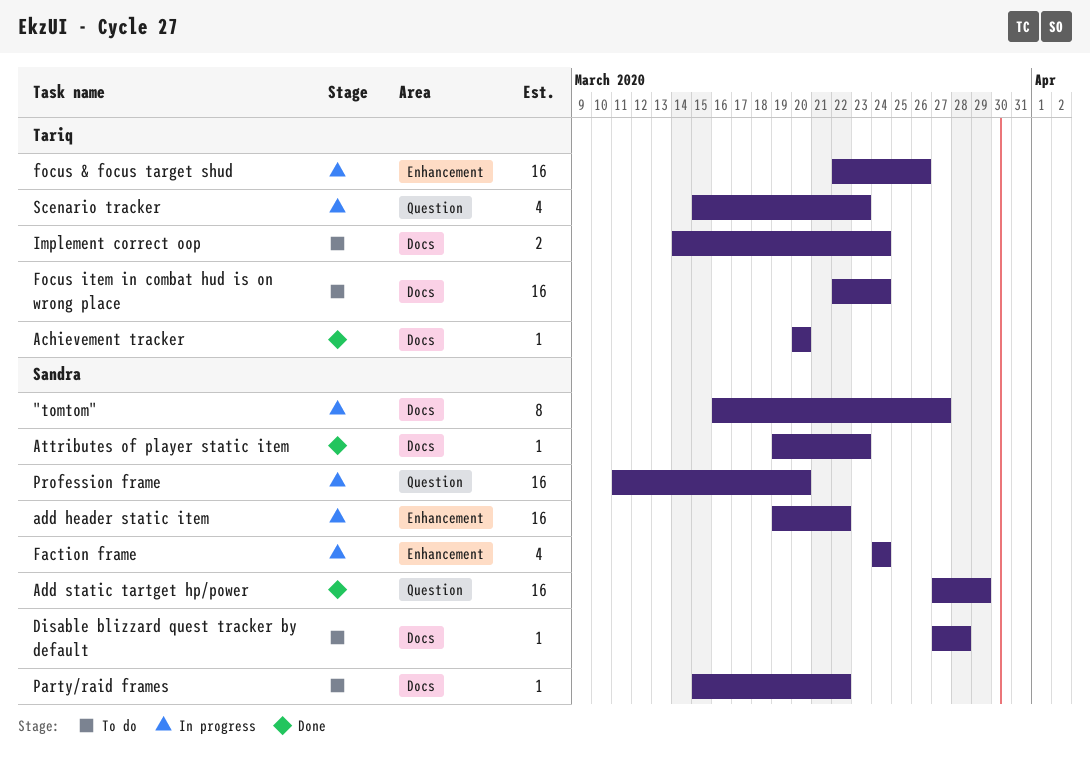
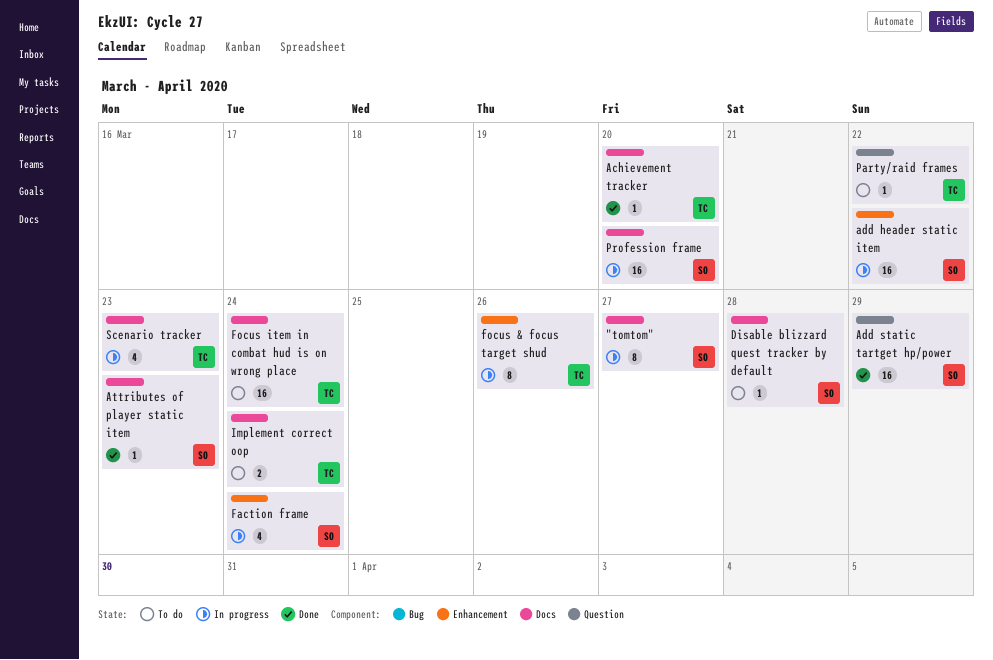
focus & focus target shud, estimate: 16 -> 8
Party/raid frames, owner: Sandra -> Tariq
Party/raid frames, label: Docs -> Question
Profession frame, label: Question -> Docs
Scenario tracker, label: Question -> Docs

